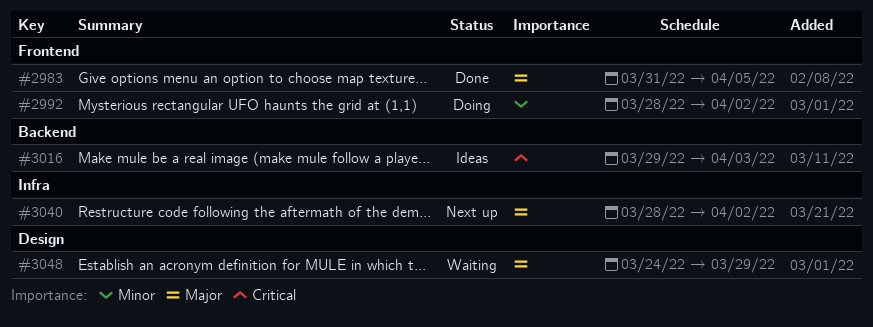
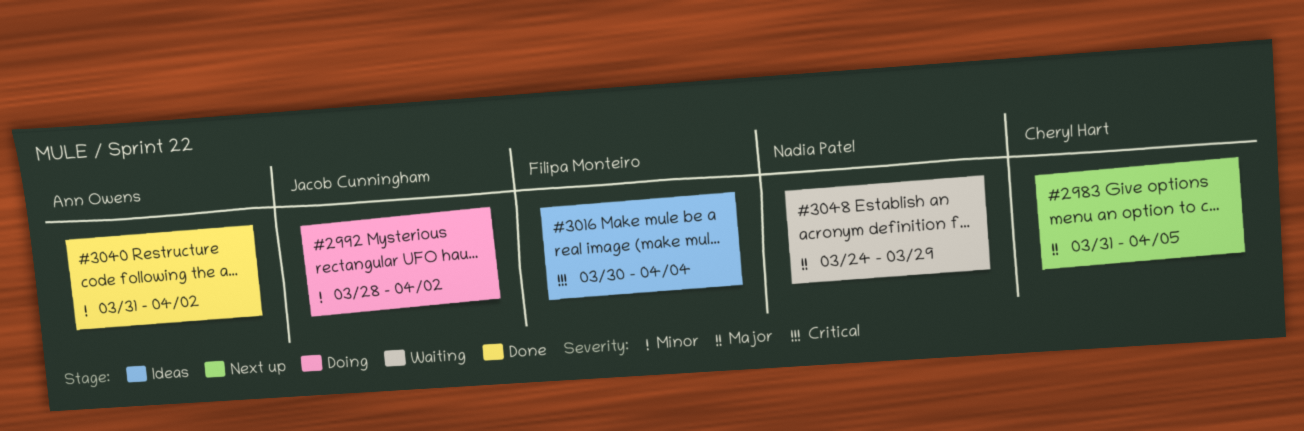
#2983, status: Done -> Next up
#3016, start: Mar 29 -> Mar 30
#3016, due: Apr 3 -> Apr 4
#3040, status: Next up -> Done
#3040, priority: Major -> Minor
#3040, start: Mar 28 -> Mar 31

